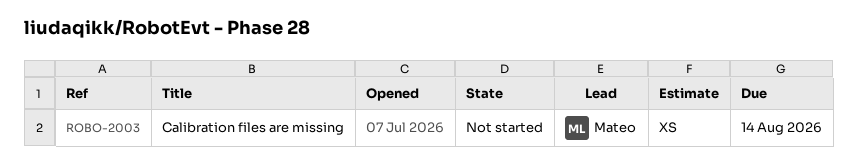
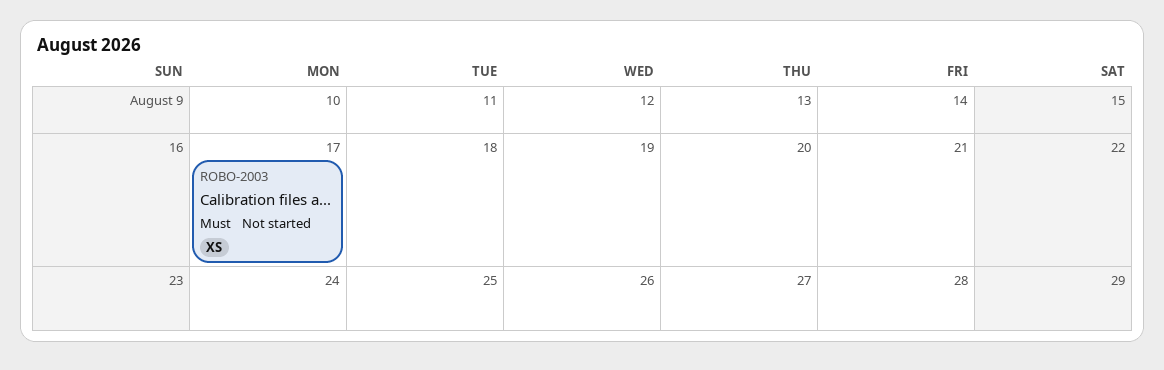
ROBO-2003, due: Aug 14 -> Aug 17

